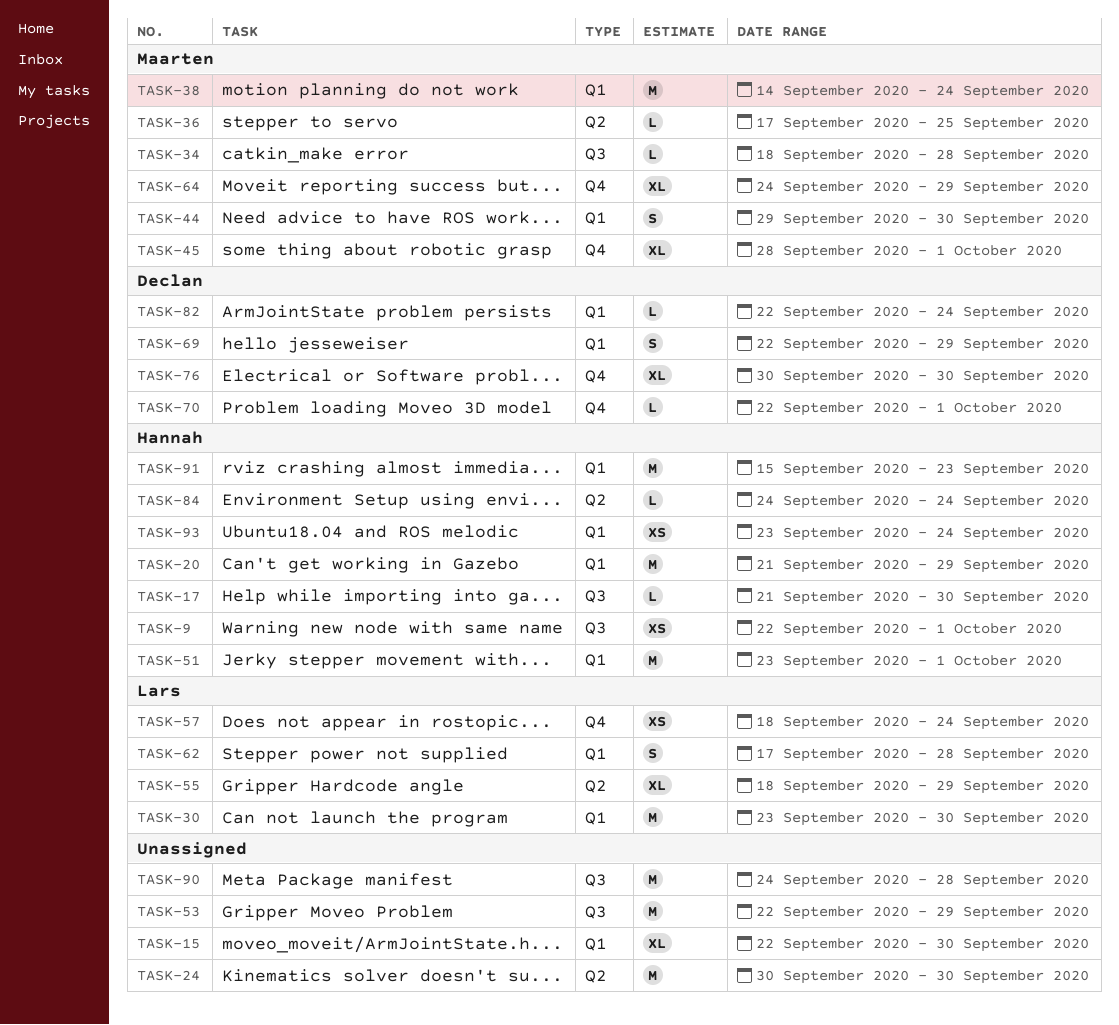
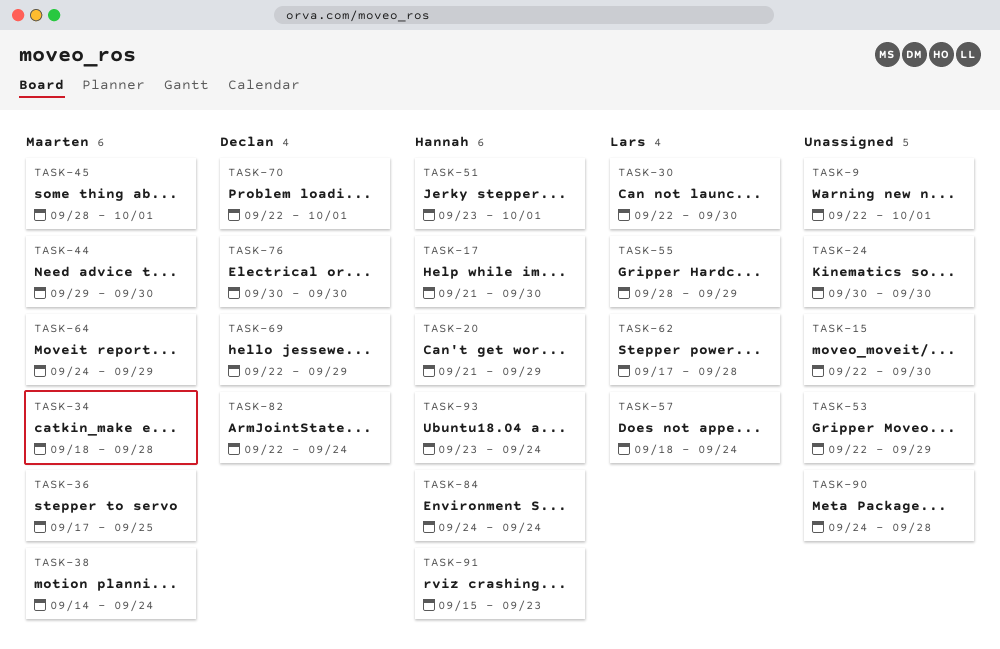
TASK-9, owner: Hannah -> none
TASK-30, start: Sep 23 -> Sep 22
TASK-55, start: Sep 18 -> Sep 28

